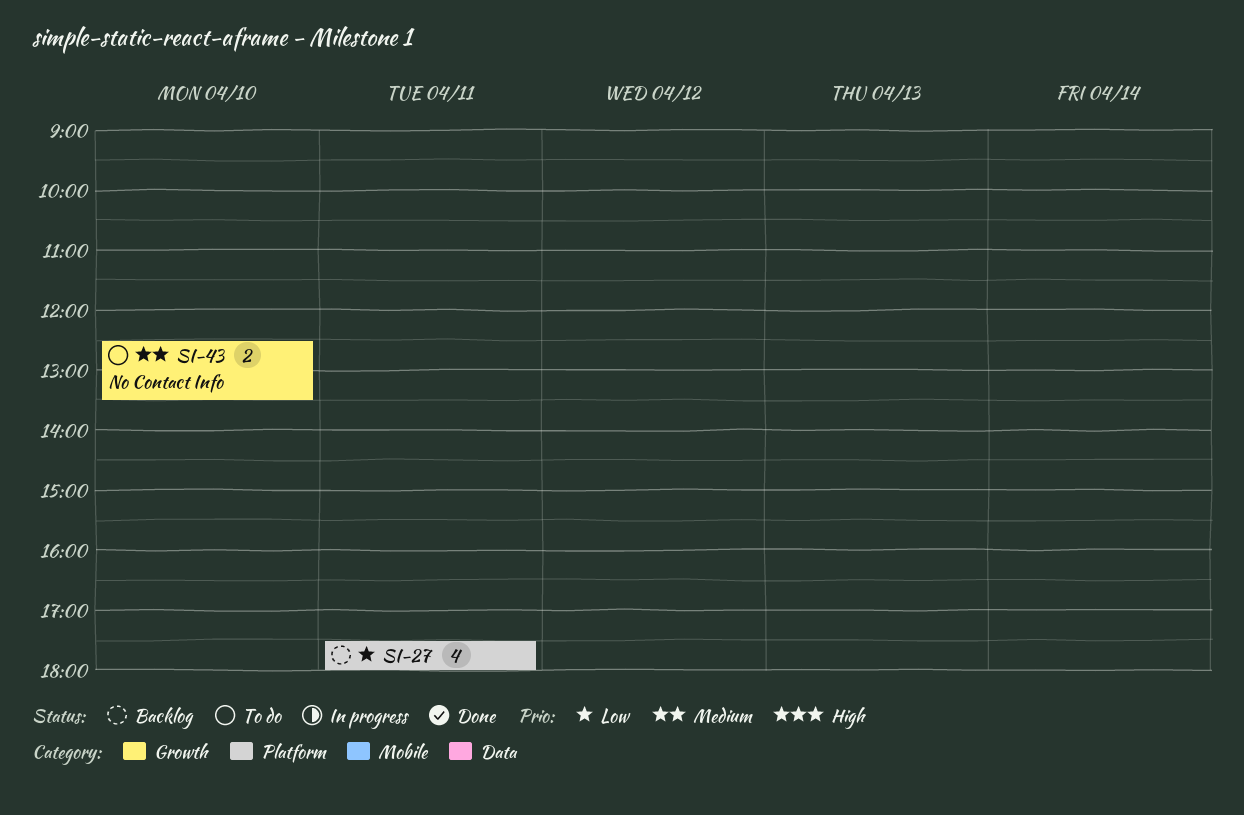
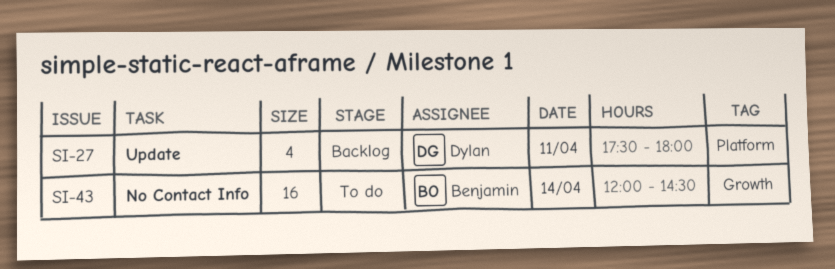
SI-43, estimate: 2 -> 16
SI-43, day: Apr 10 -> Apr 14
SI-43, begins: 12:30 -> 12:00
SI-43, ends: 13:30 -> 14:30

